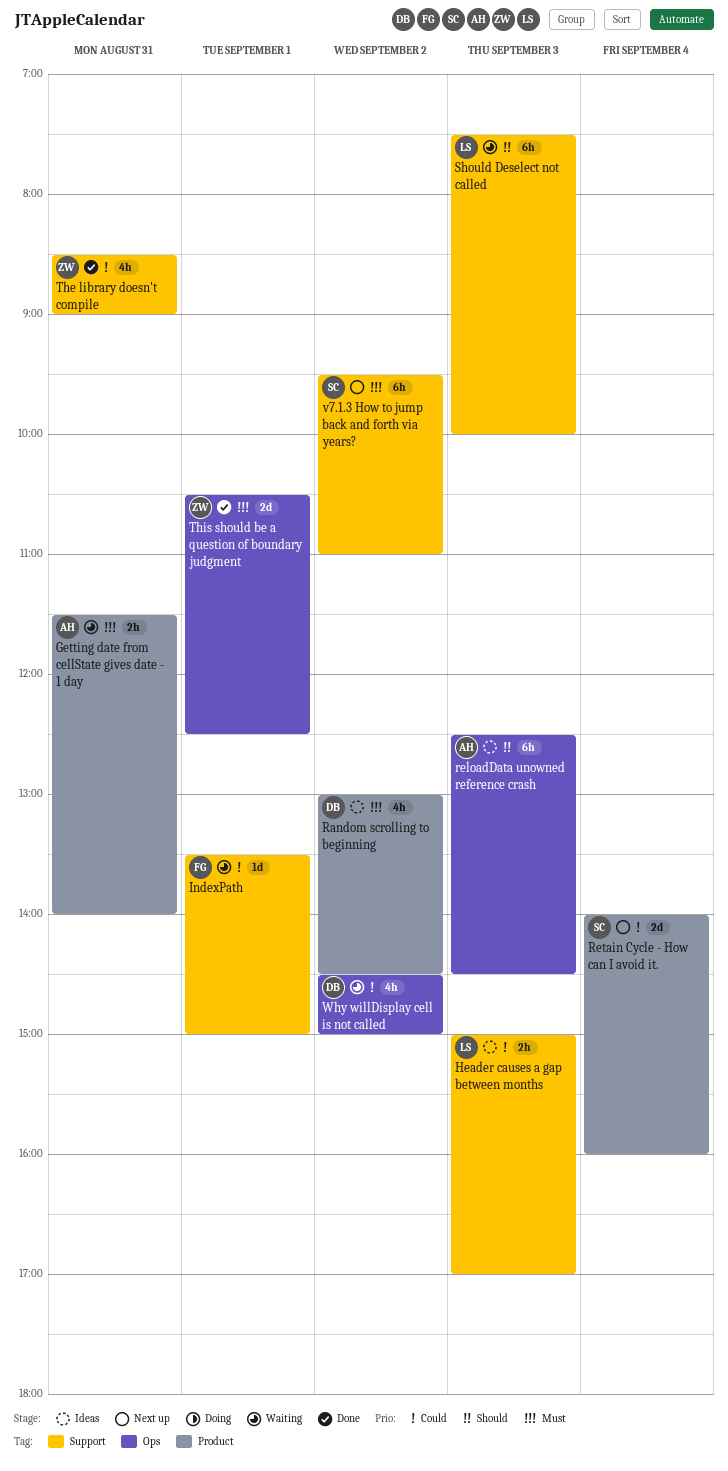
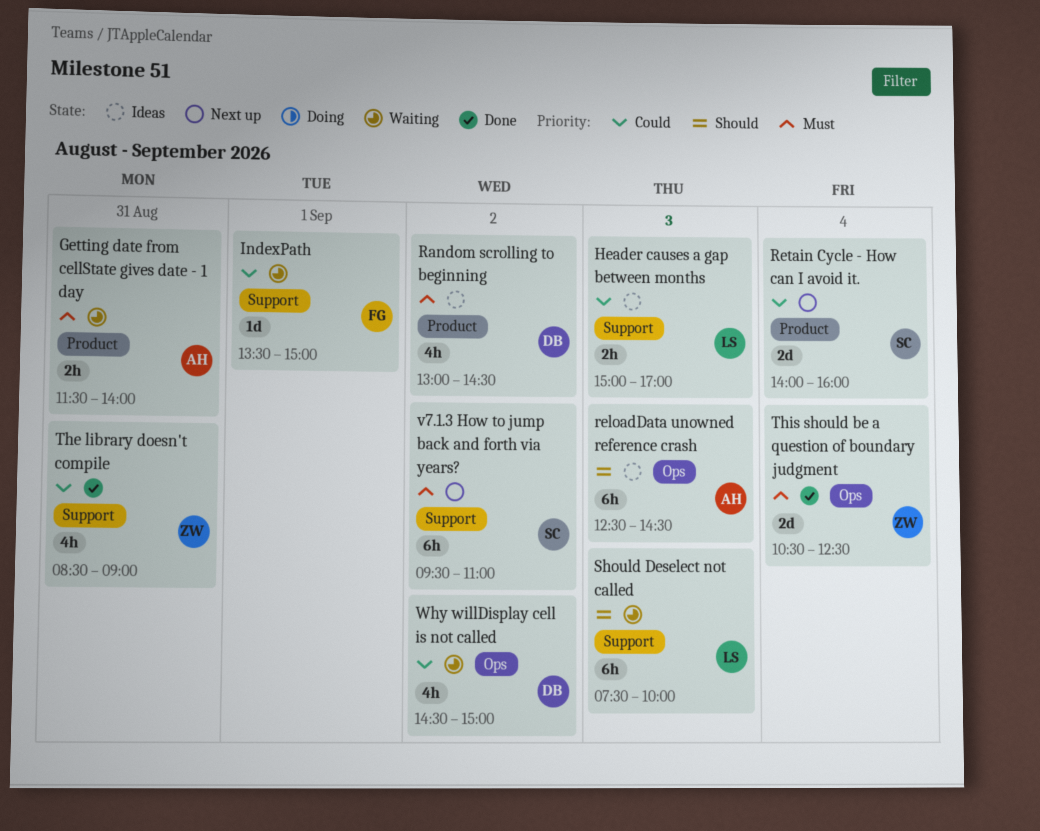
This should be a question of boundary judgment, day: Sep 1 -> Sep 4

